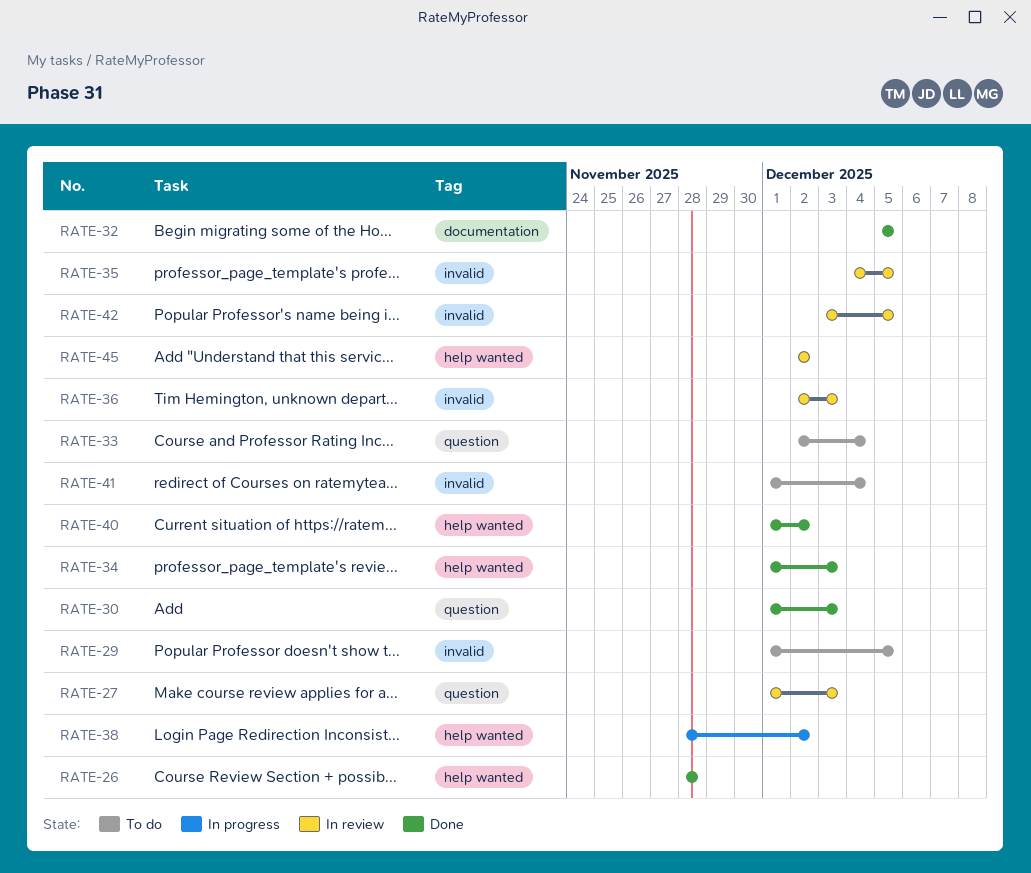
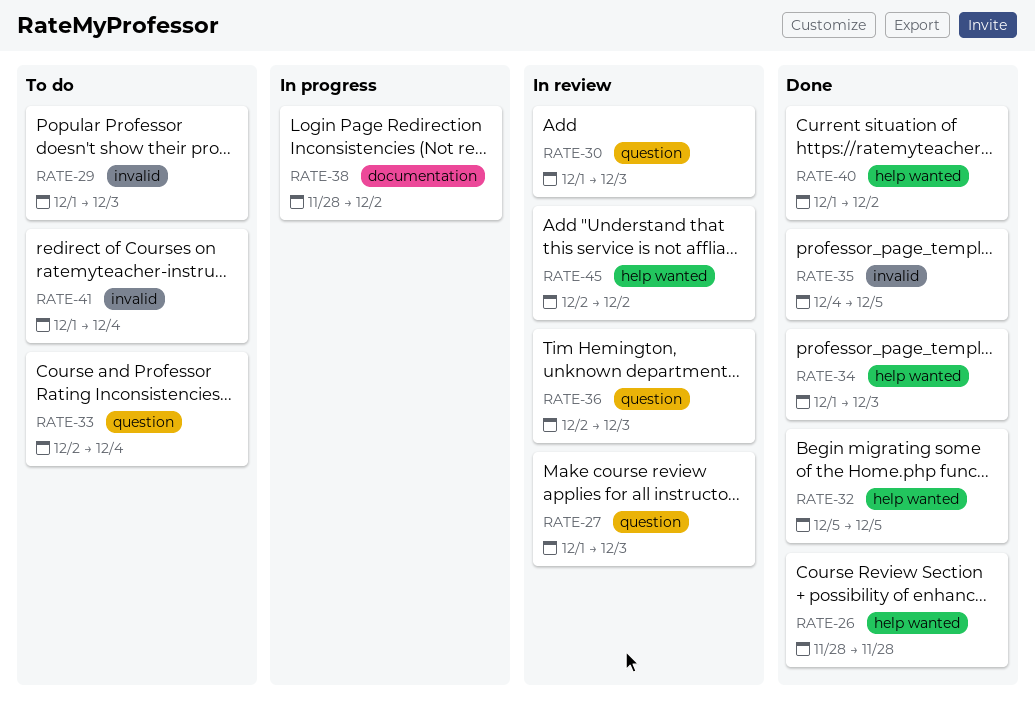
RATE-29, due: Dec 5 -> Dec 3
RATE-30, status: Done -> In review
RATE-32, label: documentation -> help wanted
RATE-35, status: In review -> Done
RATE-36, label: invalid -> question
RATE-38, label: help wanted -> documentation
RATE-42: present -> none

